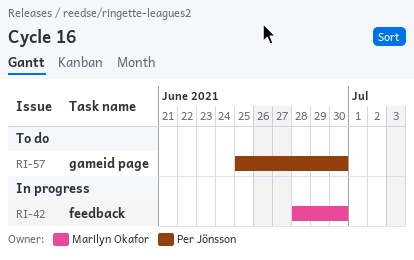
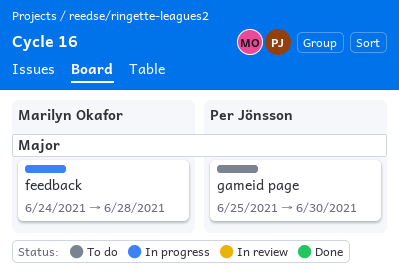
feedback, start: Jun 28 -> Jun 24
feedback, due: Jun 30 -> Jun 28

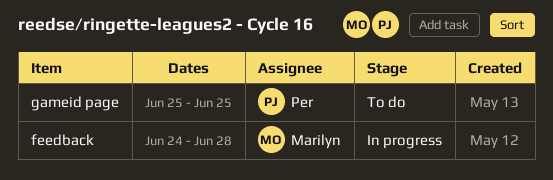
gameid page, due: Jun 30 -> Jun 25

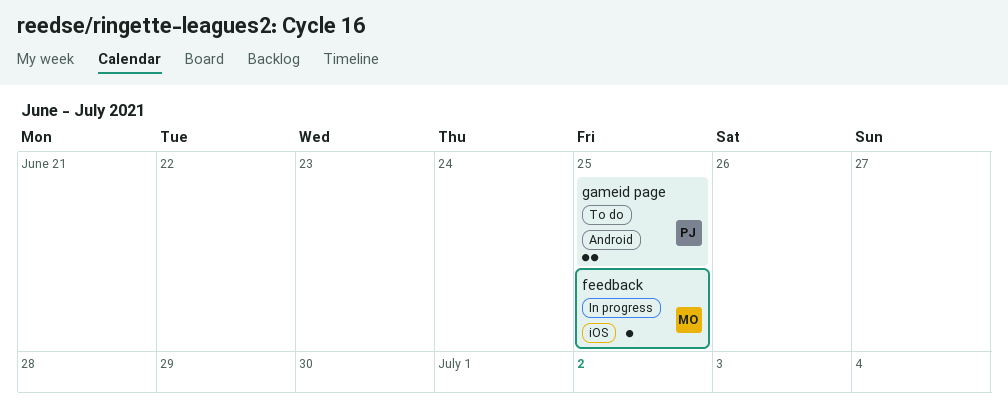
feedback, due: Jun 28 -> Jun 25

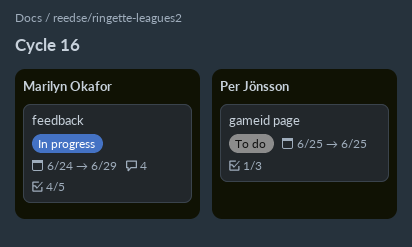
feedback, due: Jun 25 -> Jun 29

